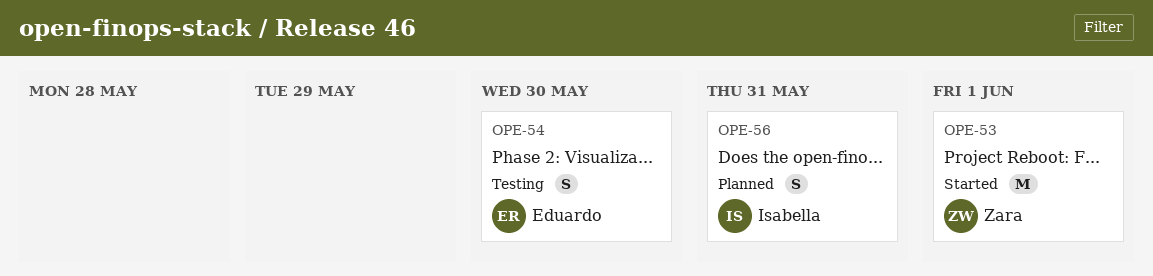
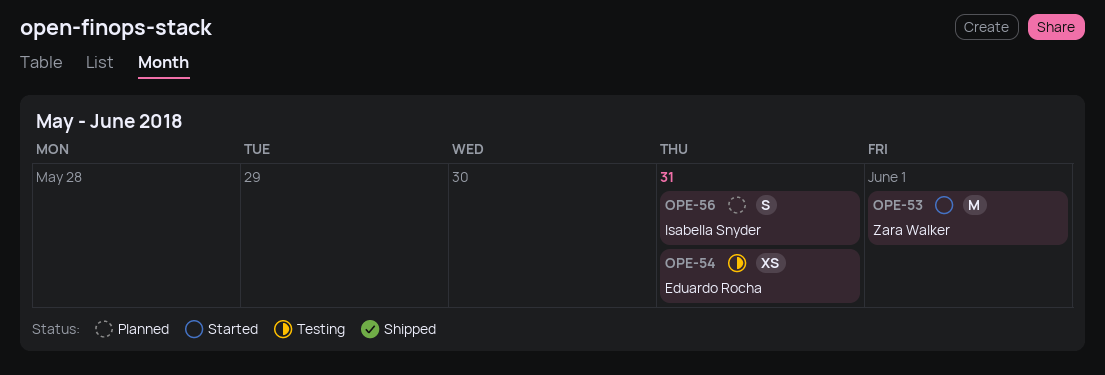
OPE-54, estimate: S -> XS
OPE-54, due: May 30 -> May 31

